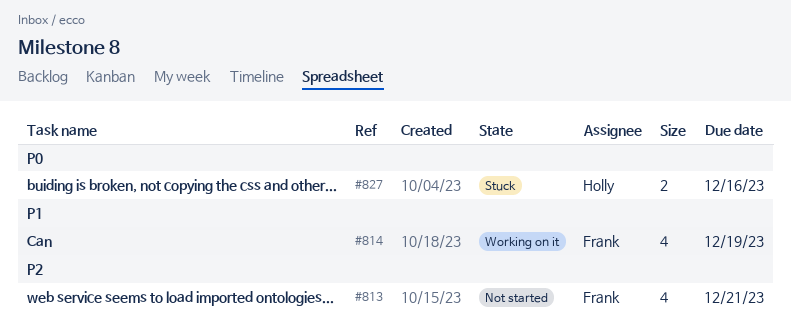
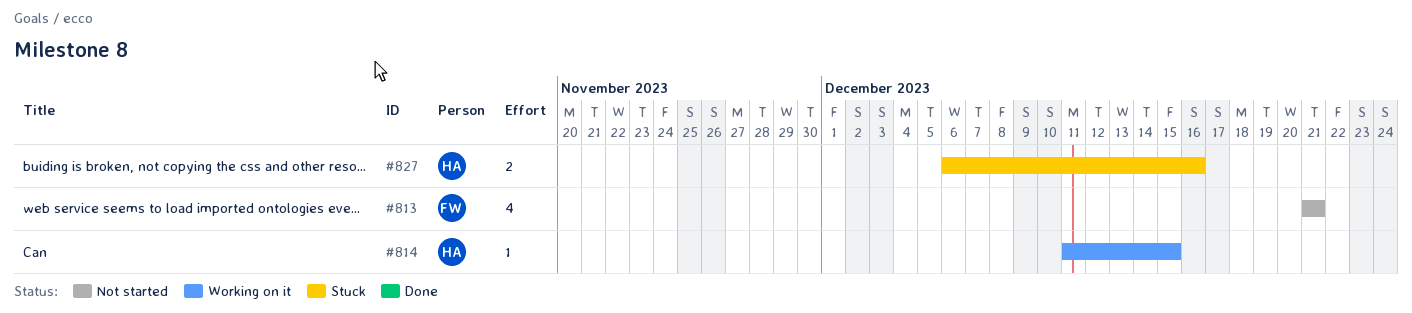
#814, owner: Frank -> Holly
#814, estimate: 4 -> 1
#814, due: Dec 19 -> Dec 15

